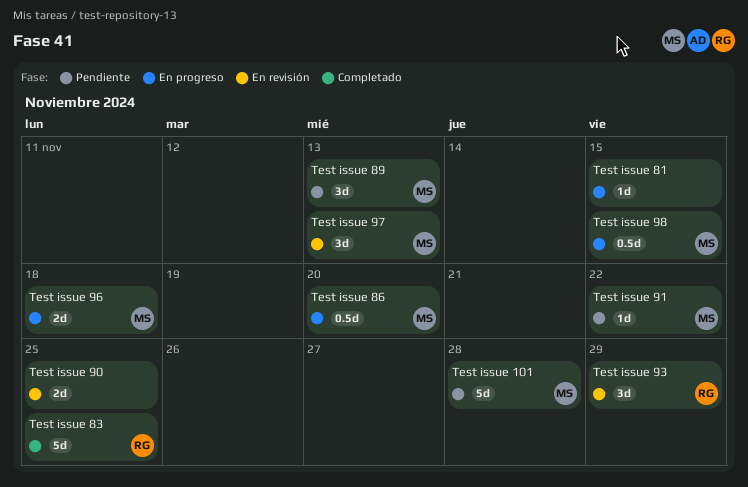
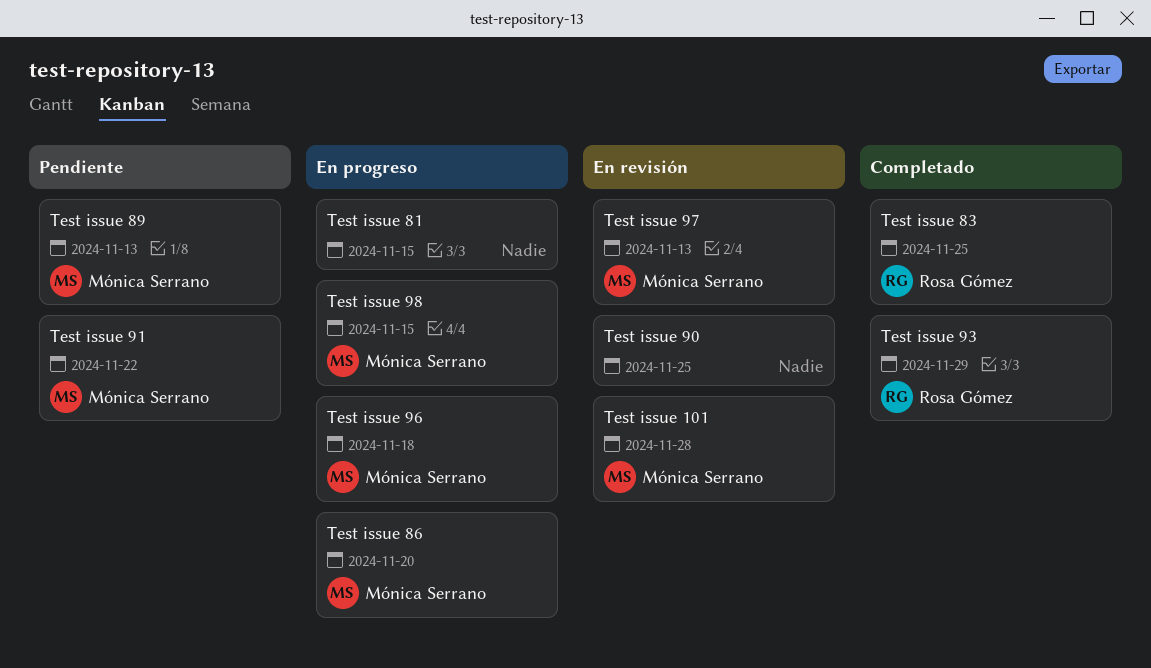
Test issue 101, status: Pendiente -> En revisión
Test issue 93, status: En revisión -> Completado

